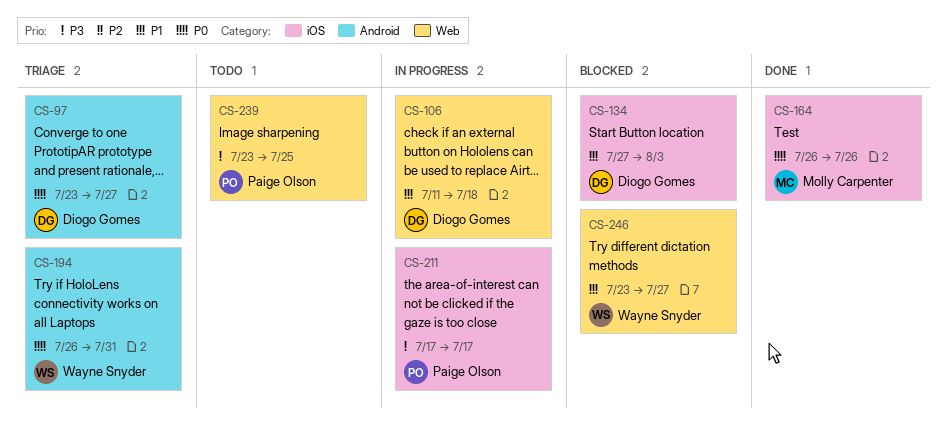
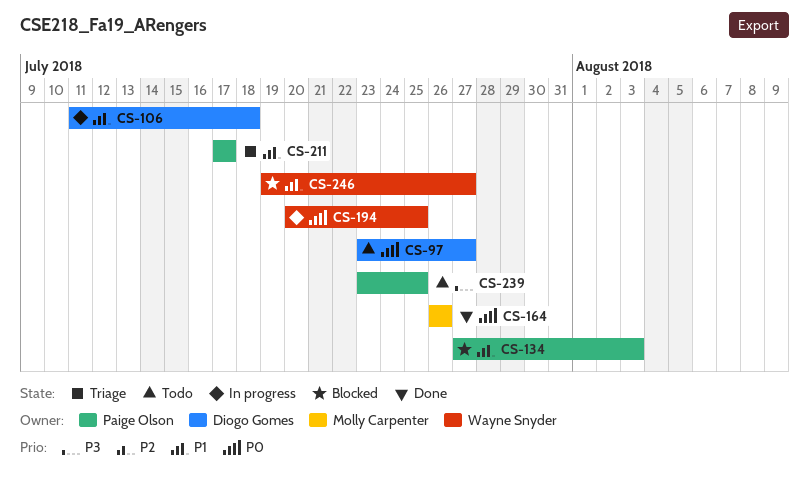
CS-97, status: Triage -> Todo
CS-134, owner: Diogo Gomes -> Paige Olson
CS-194, status: Triage -> In progress
CS-194, start: Jul 26 -> Jul 20
CS-194, due: Jul 31 -> Jul 25
CS-211, status: In progress -> Triage
CS-211, priority: P3 -> P1
CS-246, start: Jul 23 -> Jul 19

